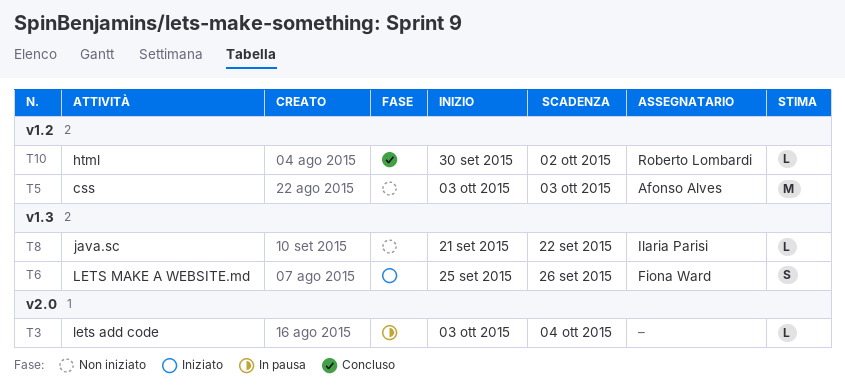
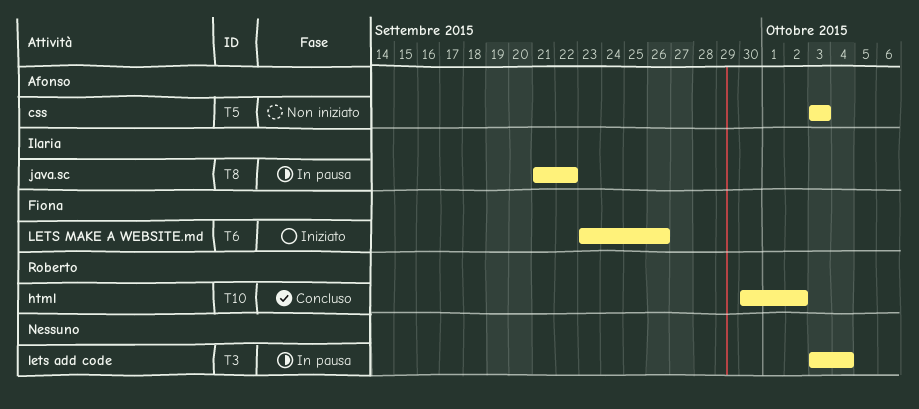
T6, start: Sep 25 -> Sep 23
T8, status: Non iniziato -> In pausa

